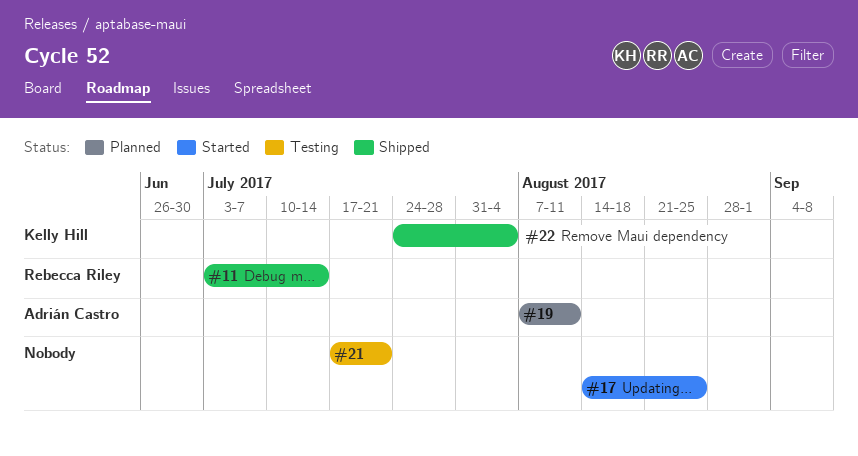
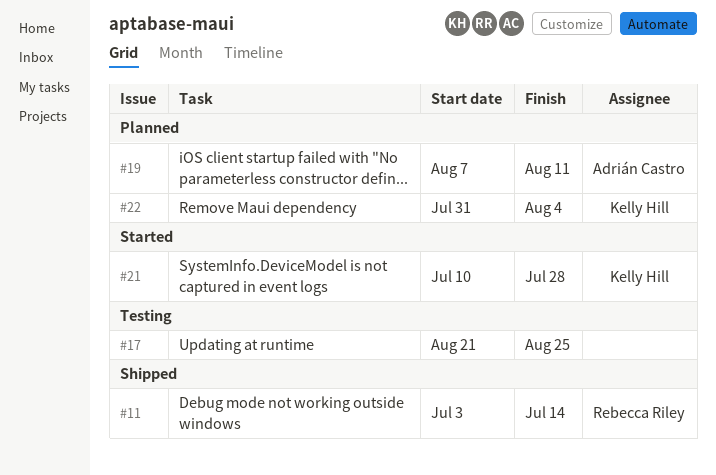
#17, status: Started -> Testing
#17, start: Aug 14 -> Aug 21
#21, status: Testing -> Started
#21, owner: none -> Kelly Hill
#21, start: Jul 17 -> Jul 10
#21, due: Jul 21 -> Jul 28
#22, status: Shipped -> Planned
#22, start: Jul 24 -> Jul 31

